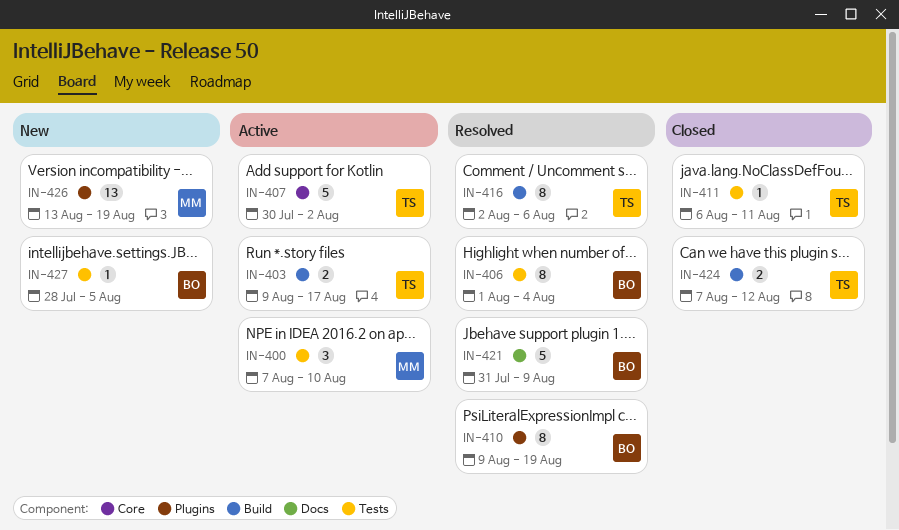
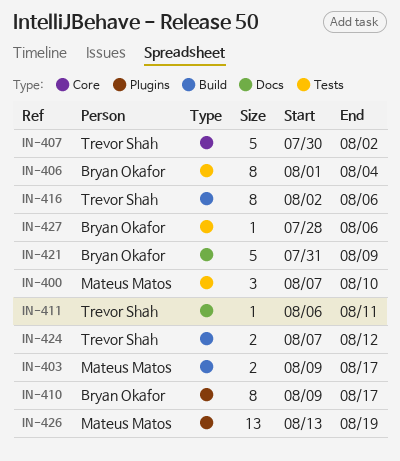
IN-403, owner: Trevor Shah -> Mateus Matos
IN-410, due: Aug 19 -> Aug 17
IN-411, label: Tests -> Docs
IN-427, due: Aug 5 -> Aug 6

